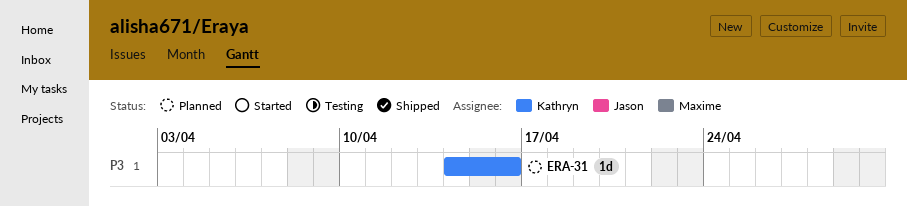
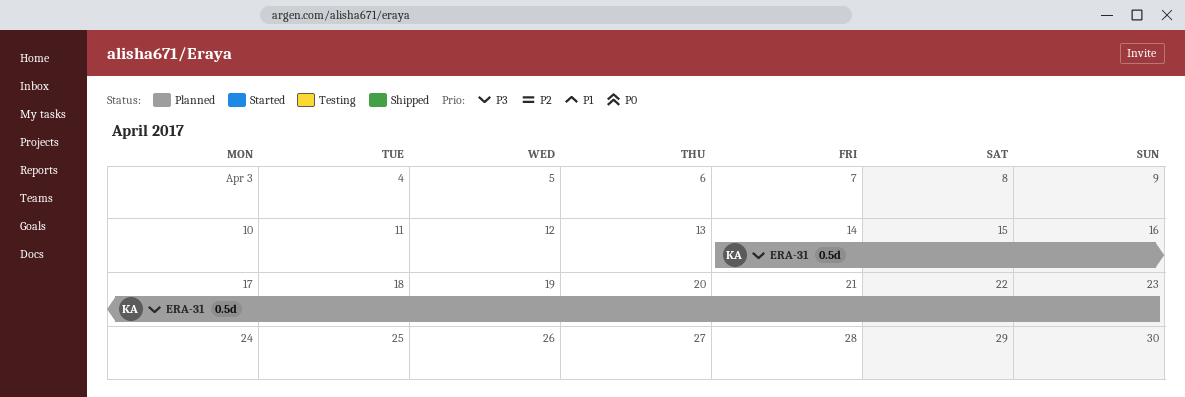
ERA-31, estimate: 1d -> 0.5d
ERA-31, due: Apr 16 -> Apr 23

